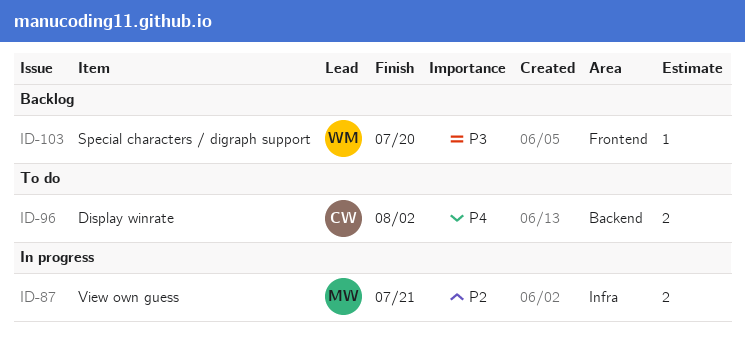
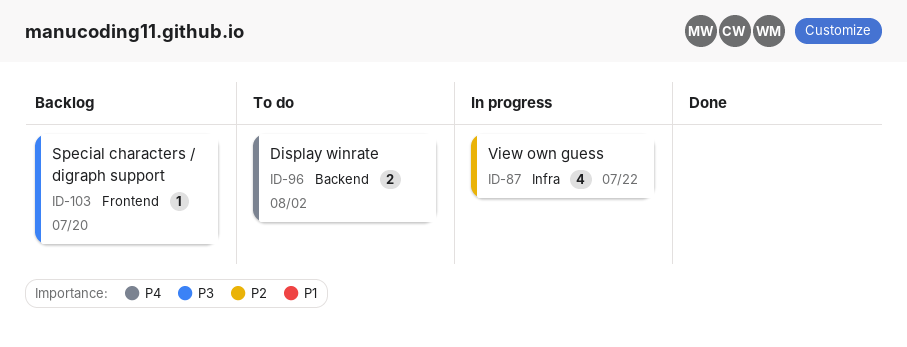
ID-87, estimate: 2 -> 4
ID-87, due: Jul 21 -> Jul 22

